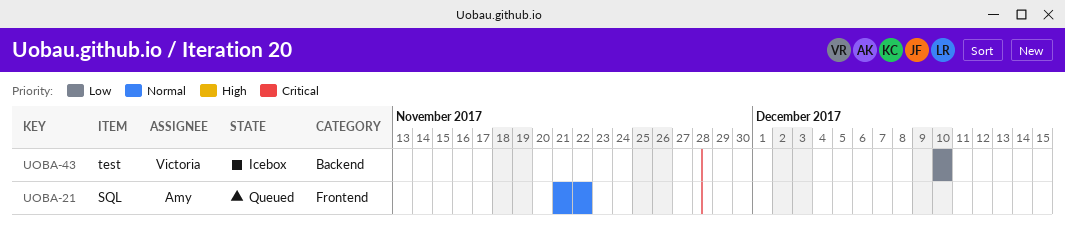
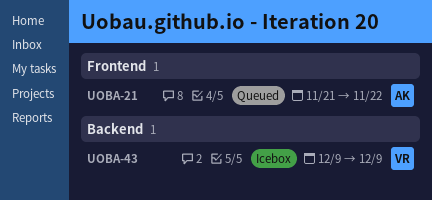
UOBA-43, start: Dec 10 -> Dec 9
UOBA-43, due: Dec 10 -> Dec 9

